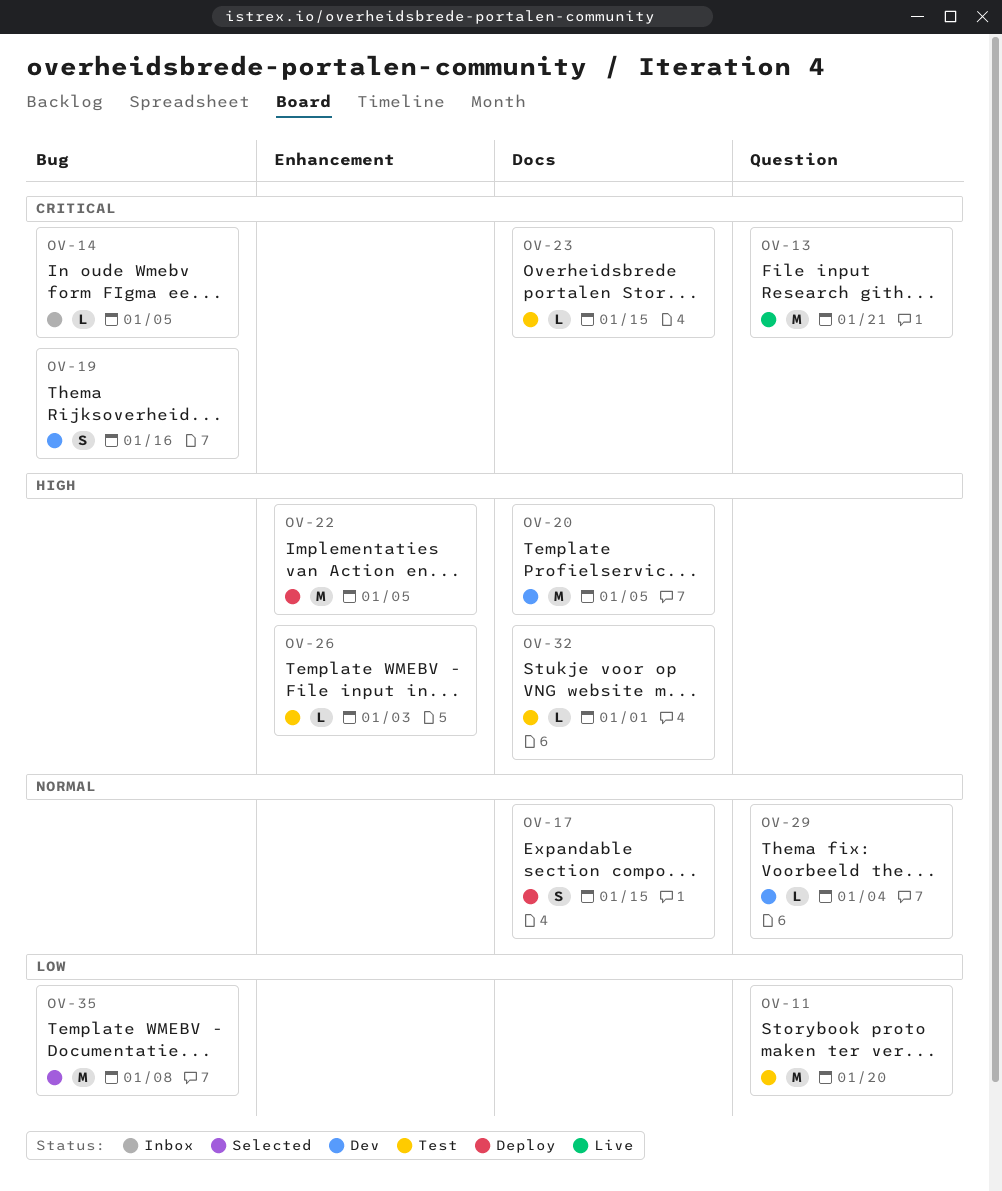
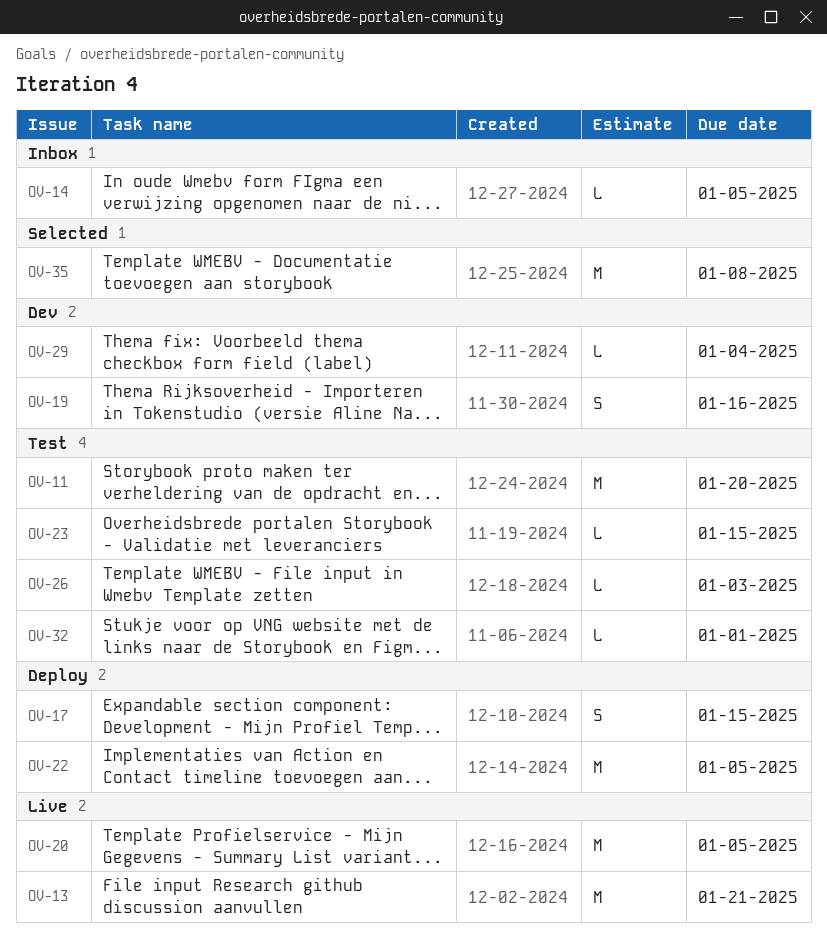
OV-20, status: Dev -> Live

